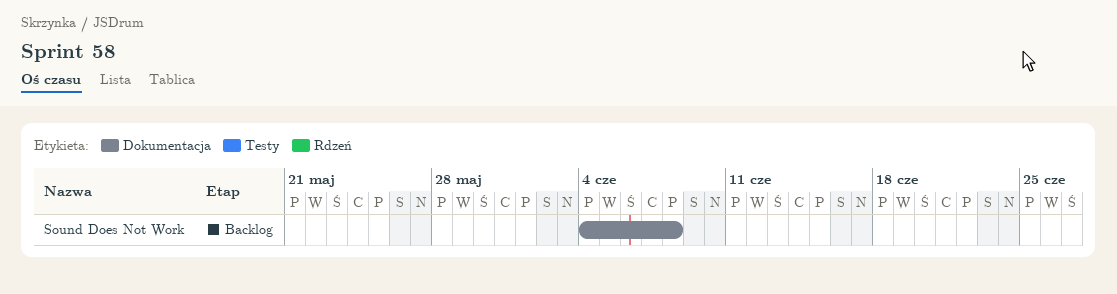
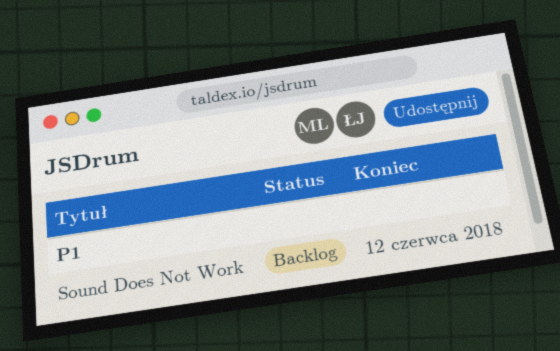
Sound Does Not Work, due: Jun 8 -> Jun 12

